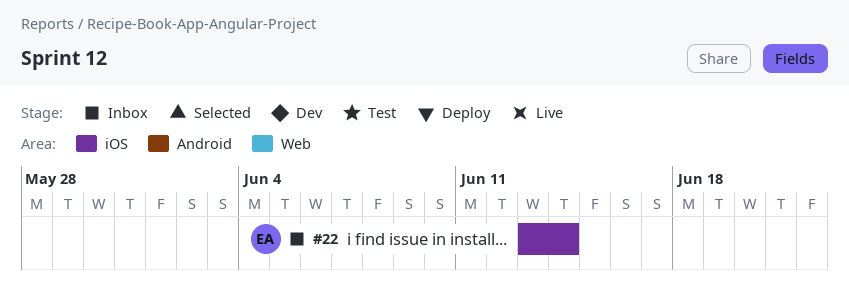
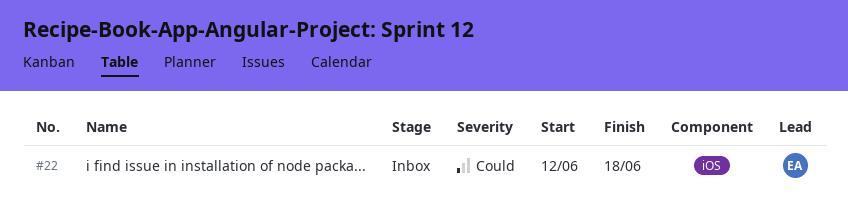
#22, start: Jun 13 -> Jun 12
#22, due: Jun 14 -> Jun 18

